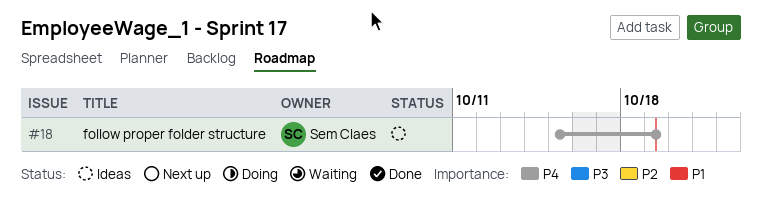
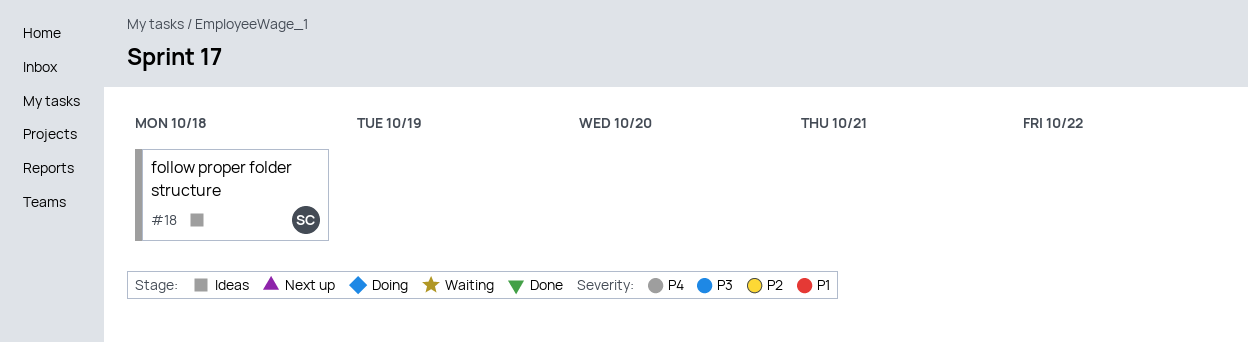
#18, due: Oct 19 -> Oct 18

